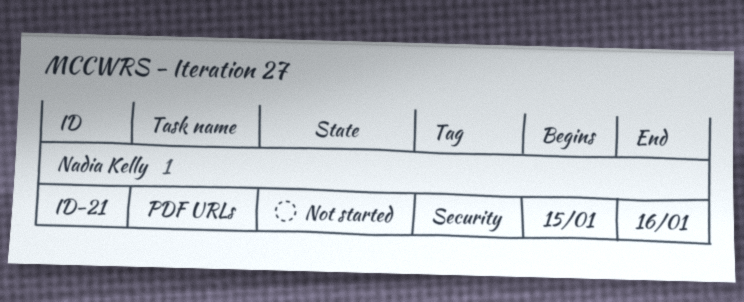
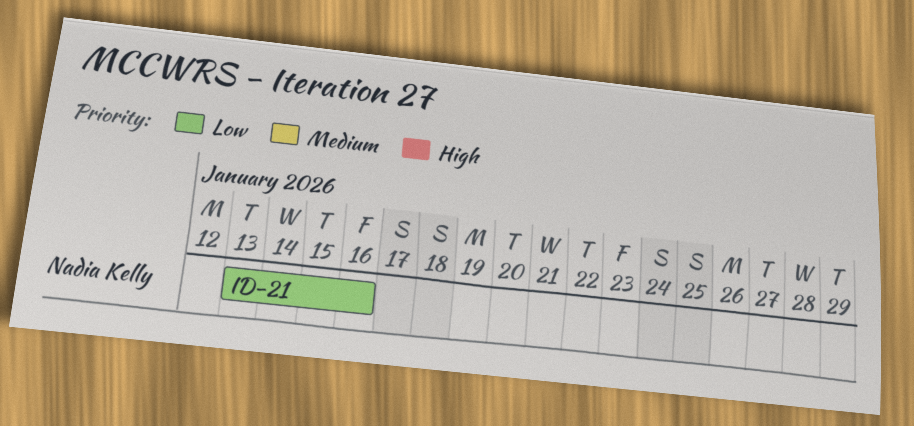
ID-21, start: Jan 15 -> Jan 13

